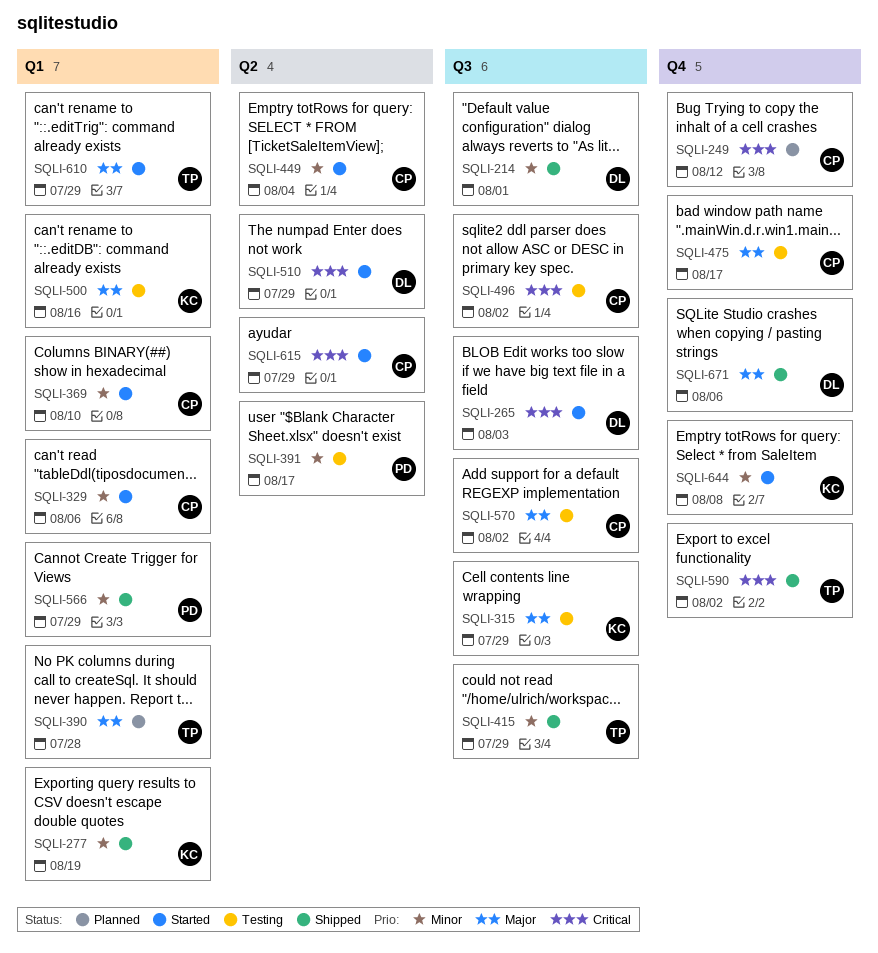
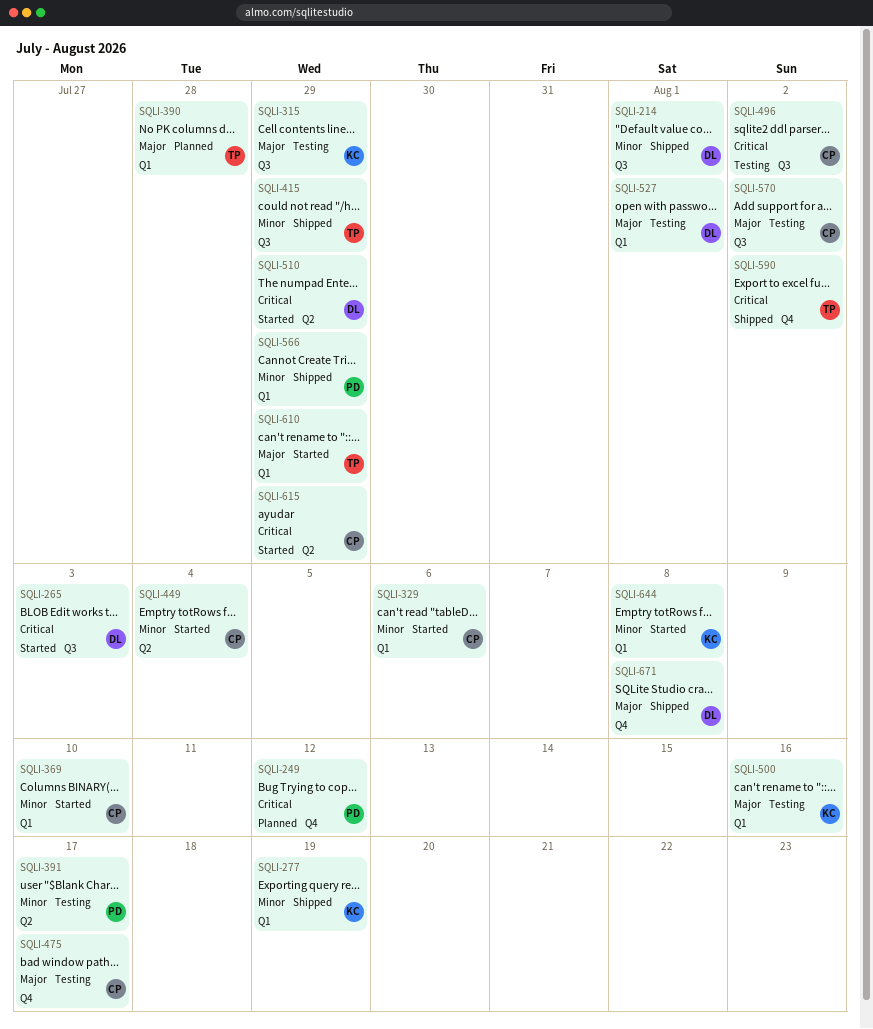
SQLI-249, owner: CP -> PD
SQLI-527: none -> present
SQLI-644, label: Q4 -> Q1
SQLI-671, due: Aug 6 -> Aug 8

